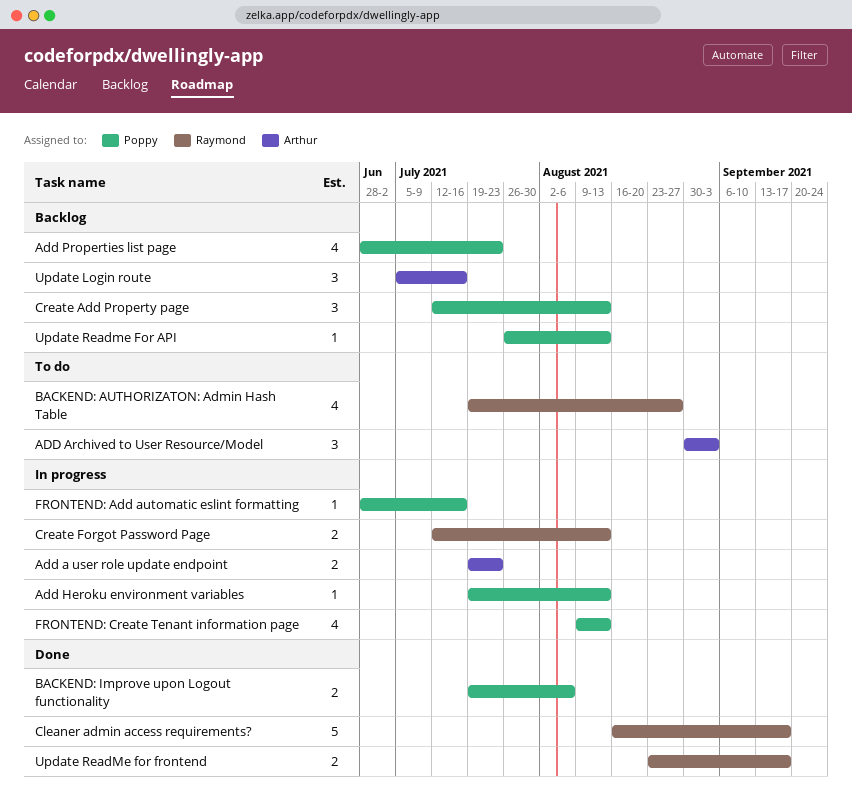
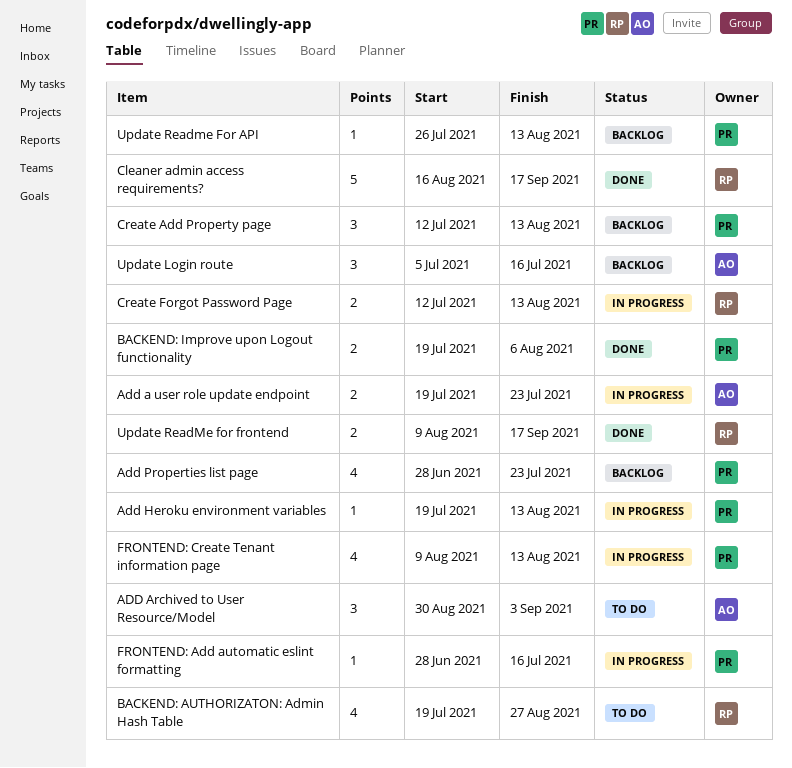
Update ReadMe for frontend, start: Aug 23 -> Aug 9

